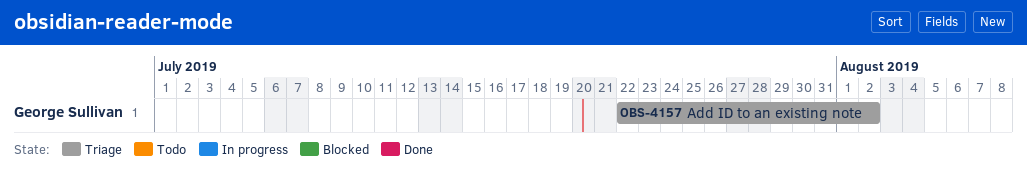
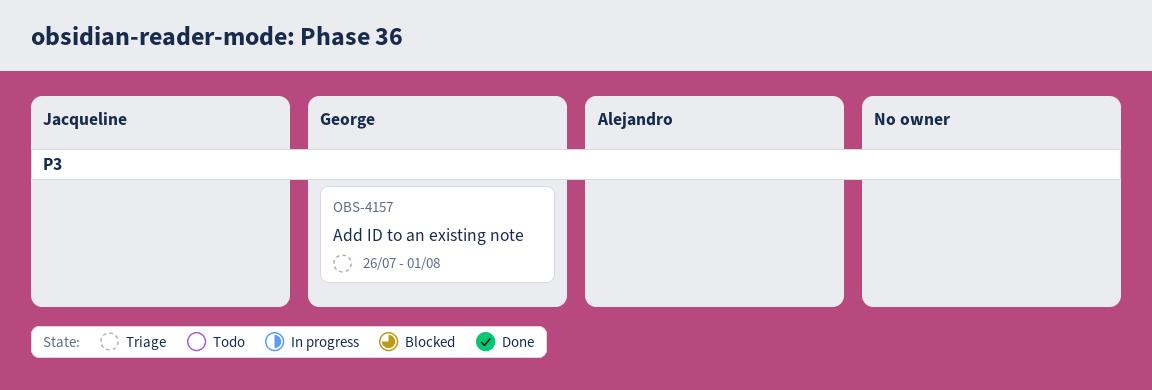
OBS-4157, start: Jul 22 -> Jul 26
OBS-4157, due: Aug 2 -> Aug 1

